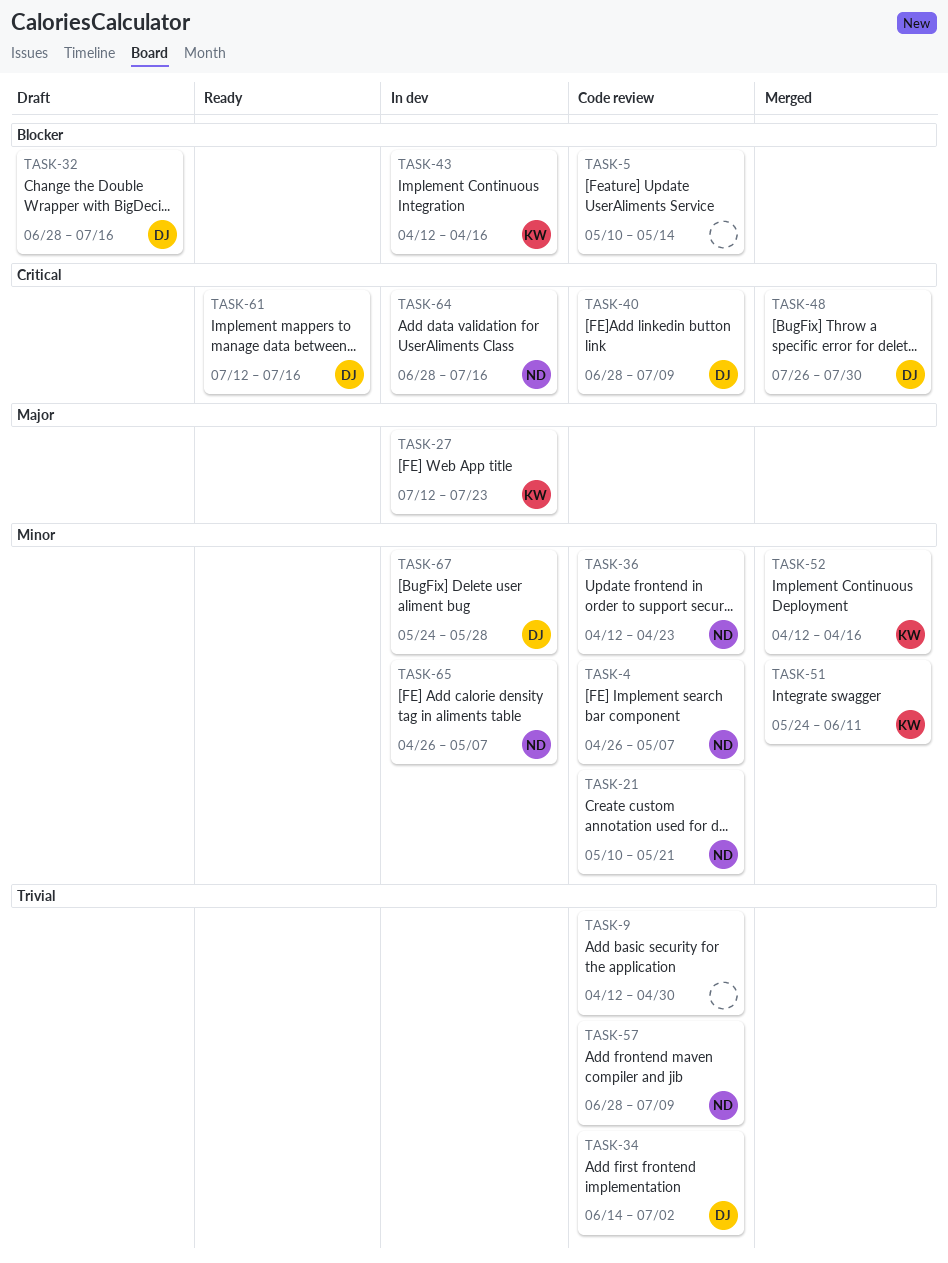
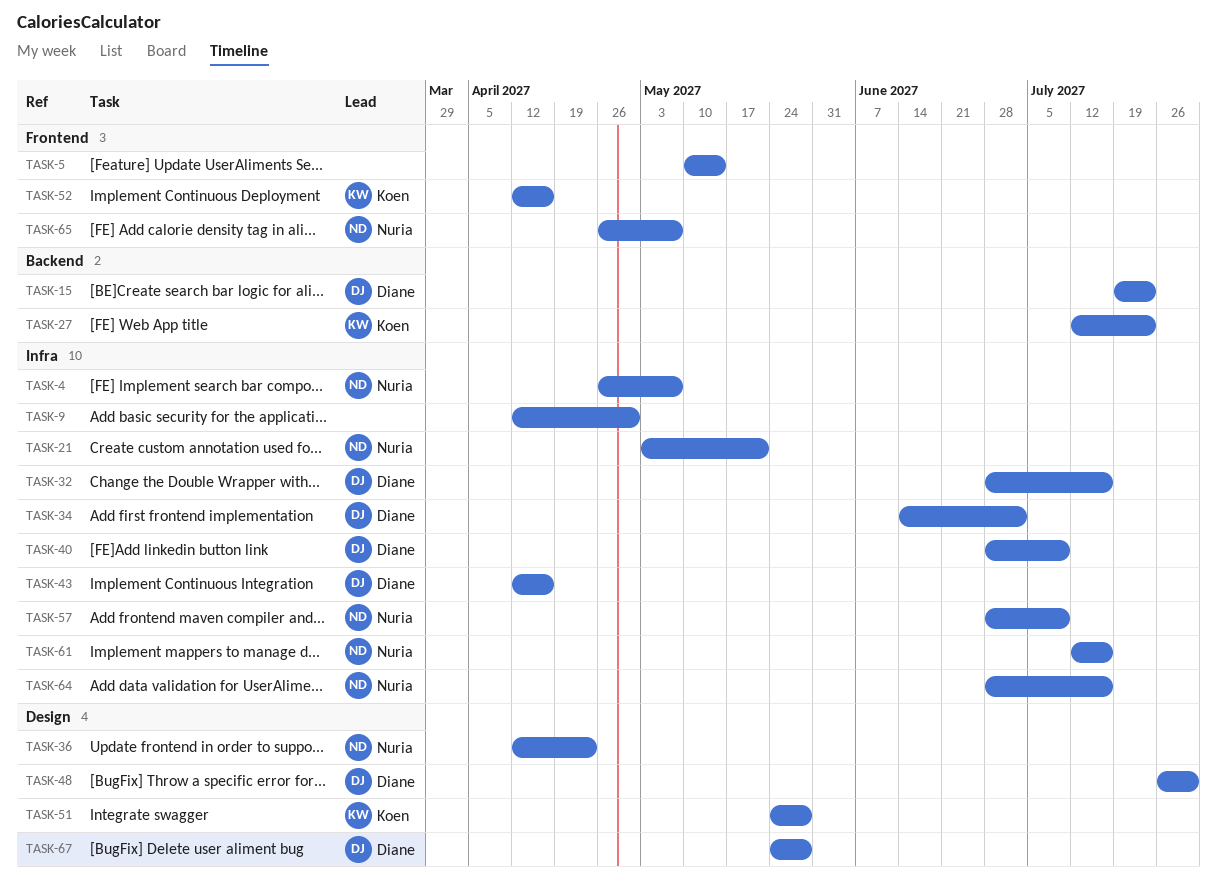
TASK-15: none -> present
TASK-21, start: May 10 -> May 3
TASK-43, owner: Koen -> Diane
TASK-51, due: Jun 11 -> May 28
TASK-61, owner: Diane -> Nuria

